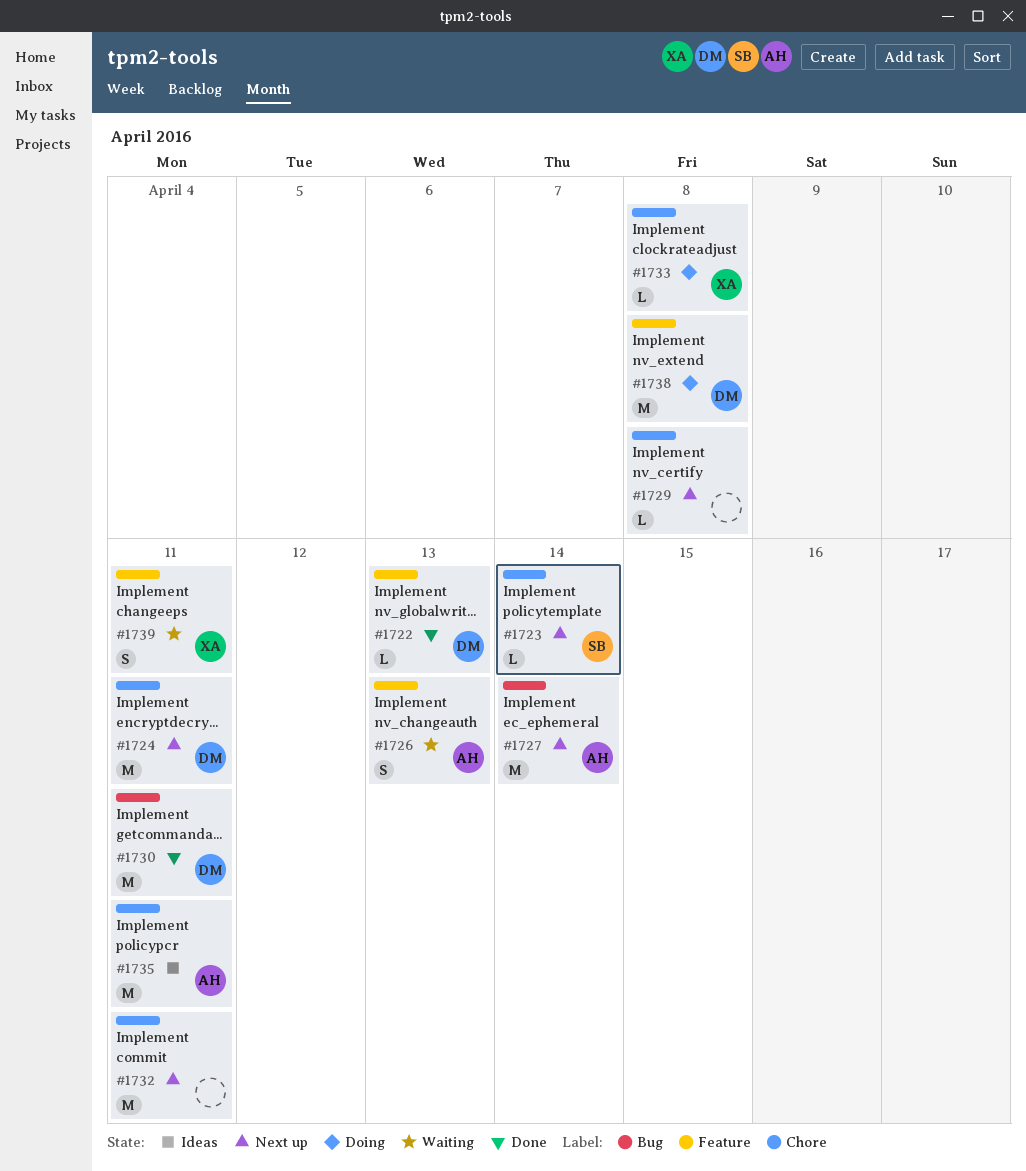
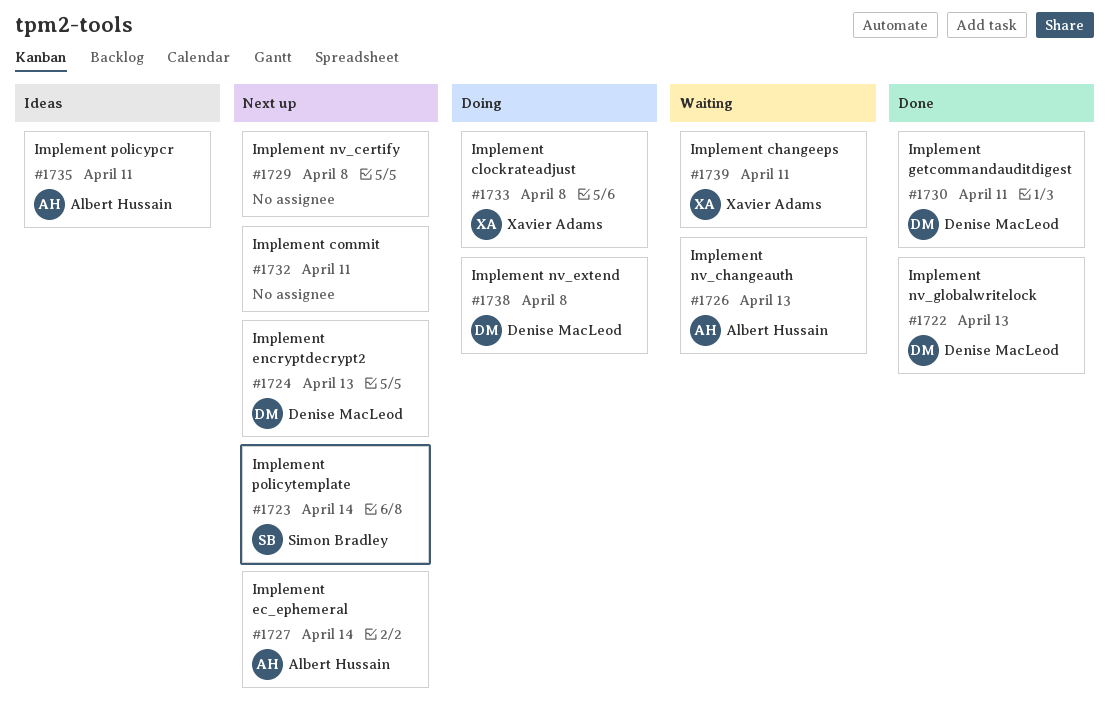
#1724, due: Apr 11 -> Apr 13

